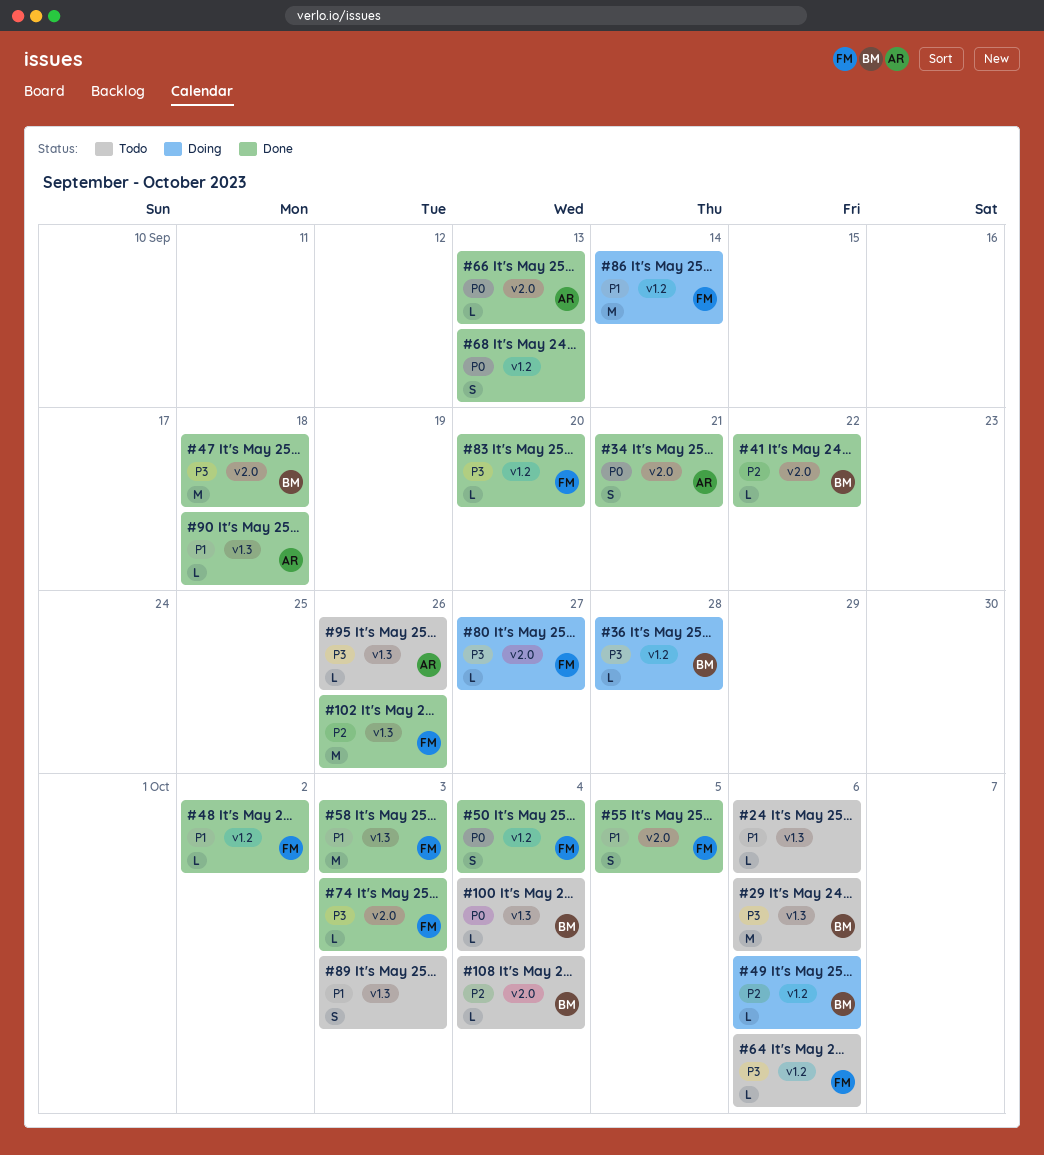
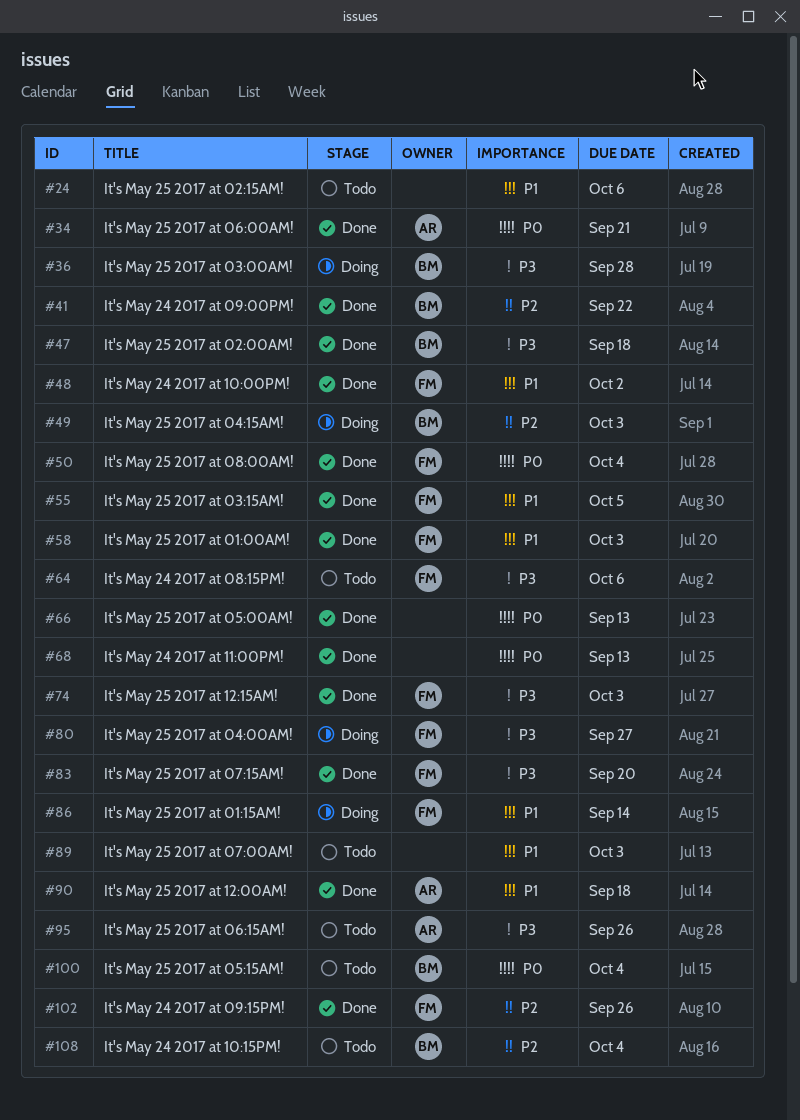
#29: present -> none
#49, due: Oct 6 -> Oct 3
#66, owner: AR -> none

